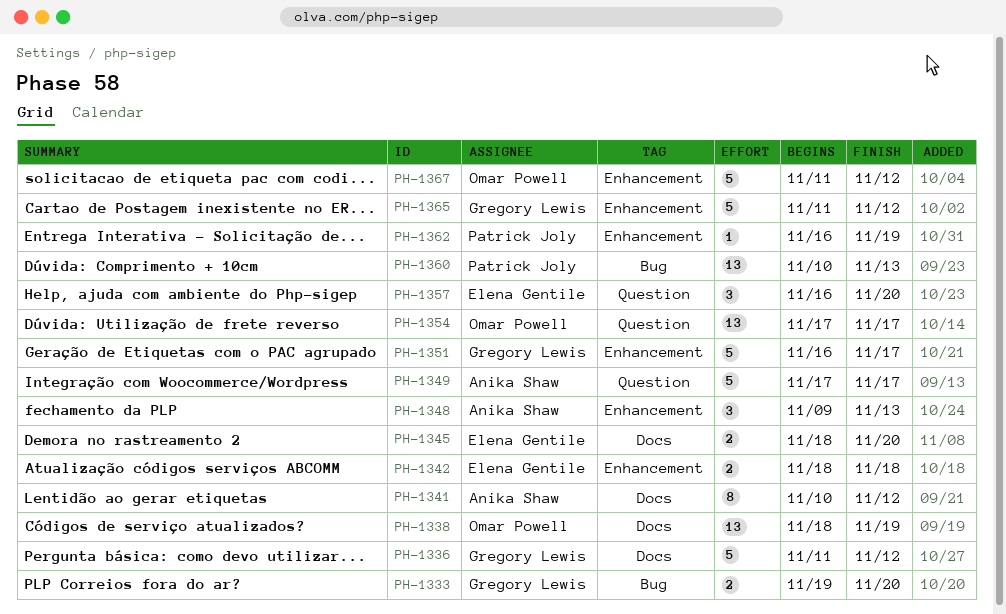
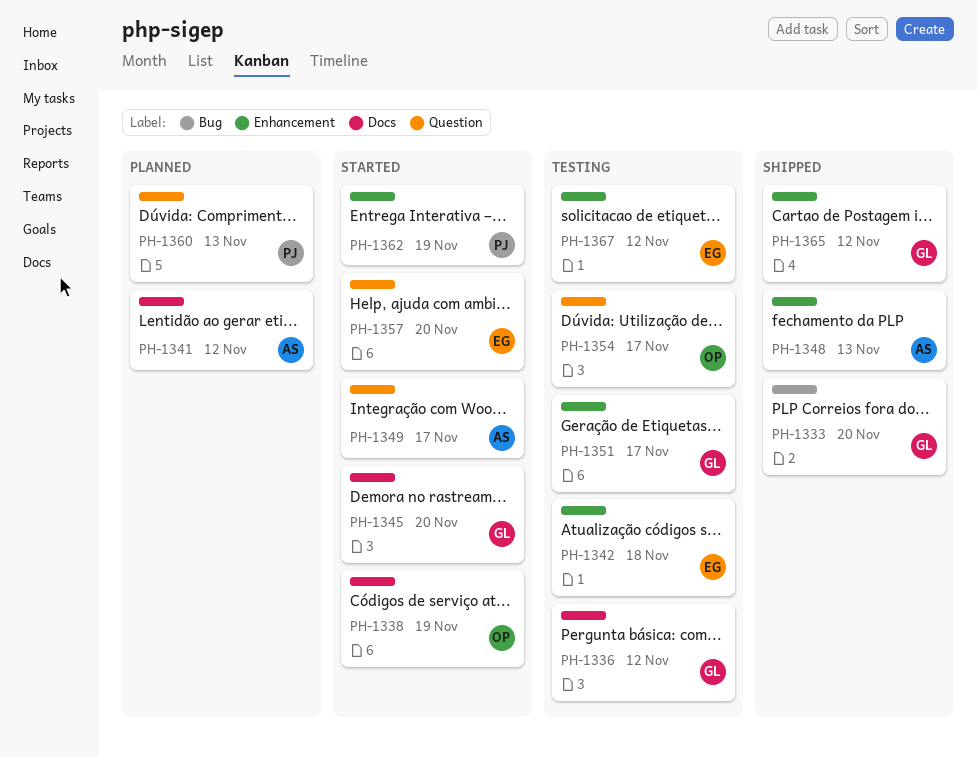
PH-1345, owner: Elena Gentile -> Gregory Lewis
PH-1360, label: Bug -> Question
PH-1367, owner: Omar Powell -> Elena Gentile

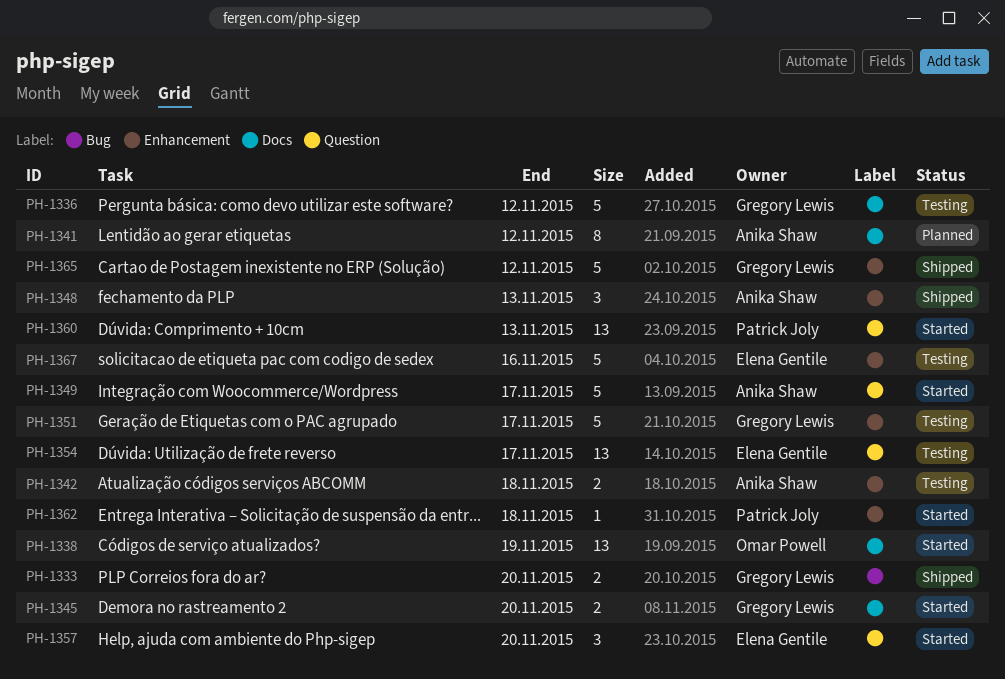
PH-1342, owner: Elena Gentile -> Anika Shaw
PH-1354, owner: Omar Powell -> Elena Gentile
PH-1360, status: Planned -> Started
PH-1362, due: Nov 19 -> Nov 18
PH-1367, due: Nov 12 -> Nov 16

